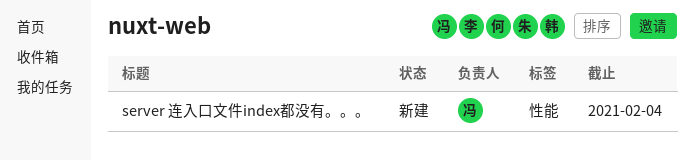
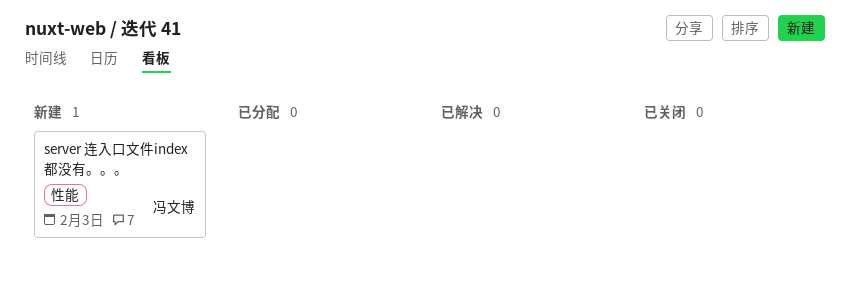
server 连入口文件index都没有。。。, due: Feb 4 -> Feb 3

